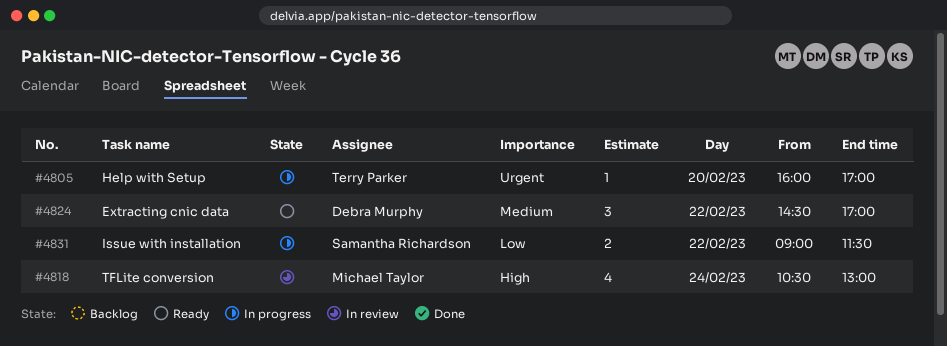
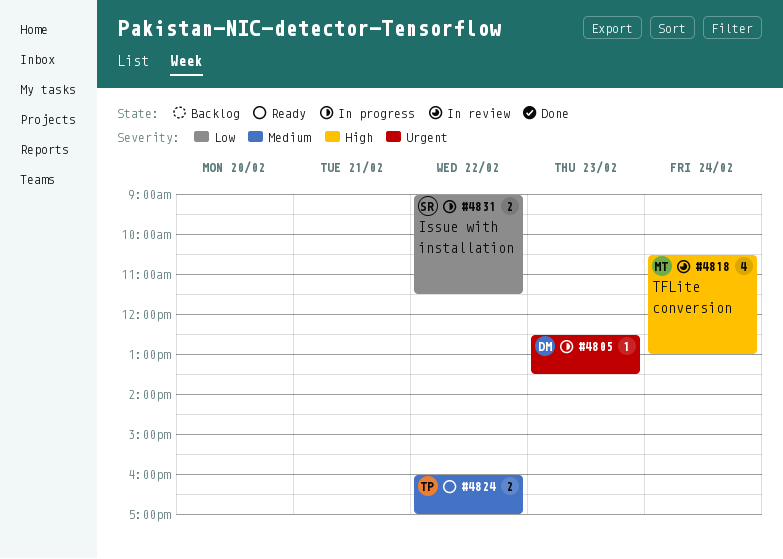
#4805, owner: Terry Parker -> Debra Murphy
#4805, day: Feb 20 -> Feb 23
#4805, begins: 16:00 -> 12:30
#4805, ends: 17:00 -> 13:30
#4824, owner: Debra Murphy -> Terry Parker
#4824, estimate: 3 -> 2
#4824, begins: 14:30 -> 16:00

